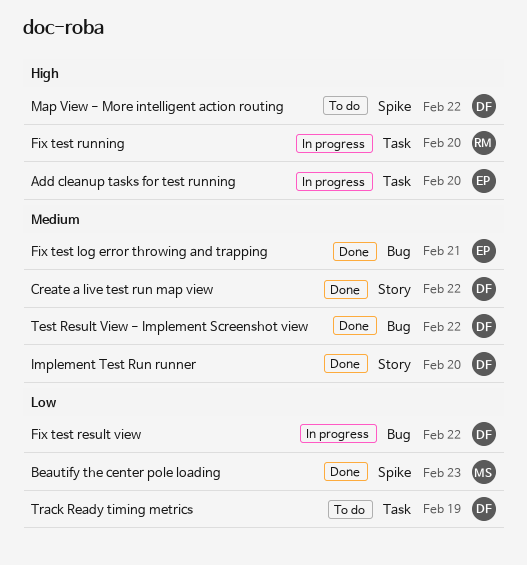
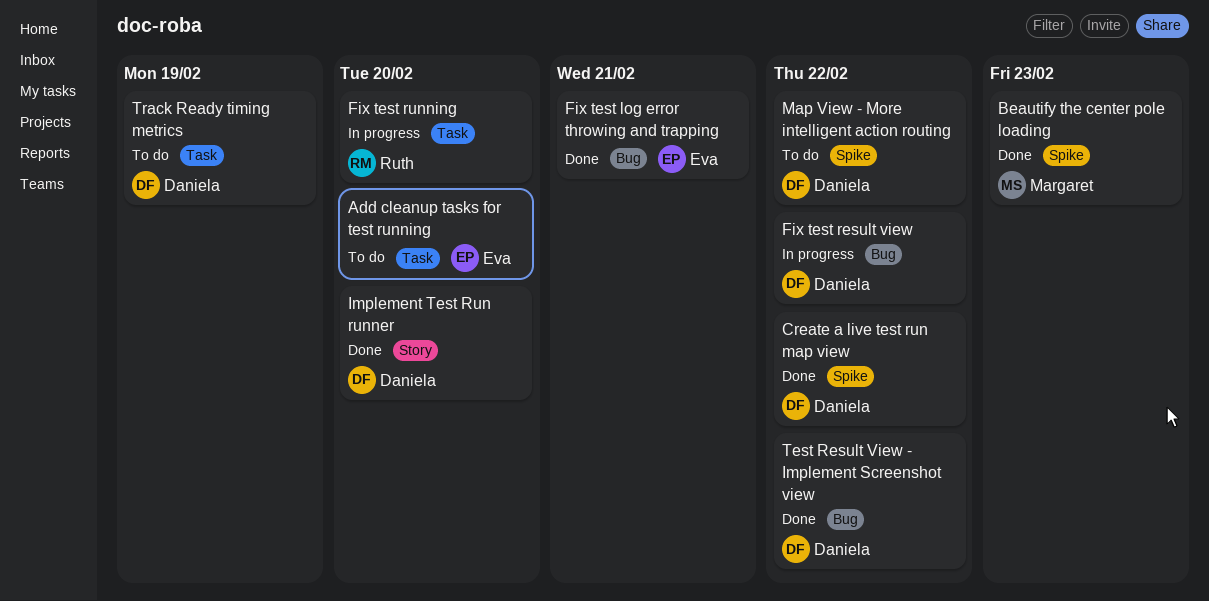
Add cleanup tasks for test running, status: In progress -> To do
Create a live test run map view, label: Story -> Spike

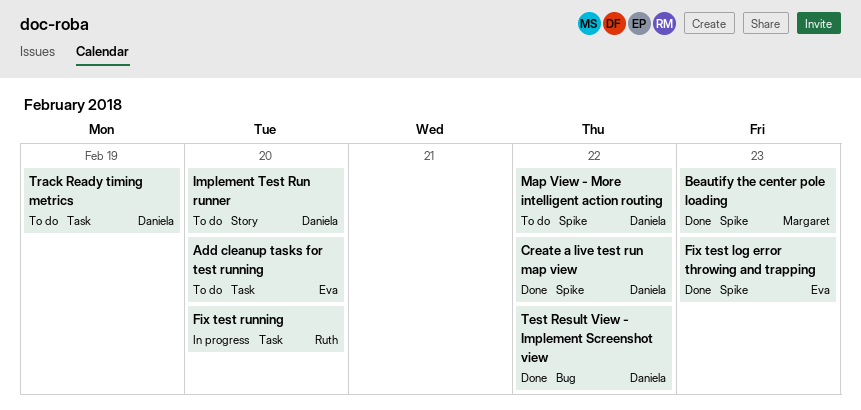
Fix test log error throwing and trapping, label: Bug -> Spike
Fix test log error throwing and trapping, due: Feb 21 -> Feb 23
Fix test result view: present -> none
Implement Test Run runner, status: Done -> To do

